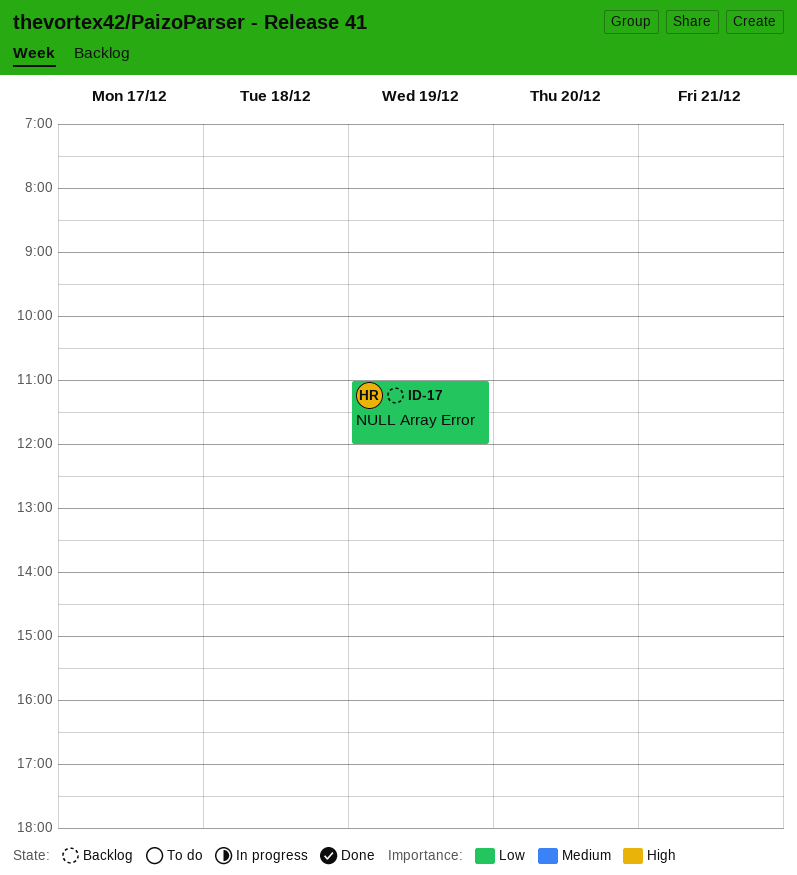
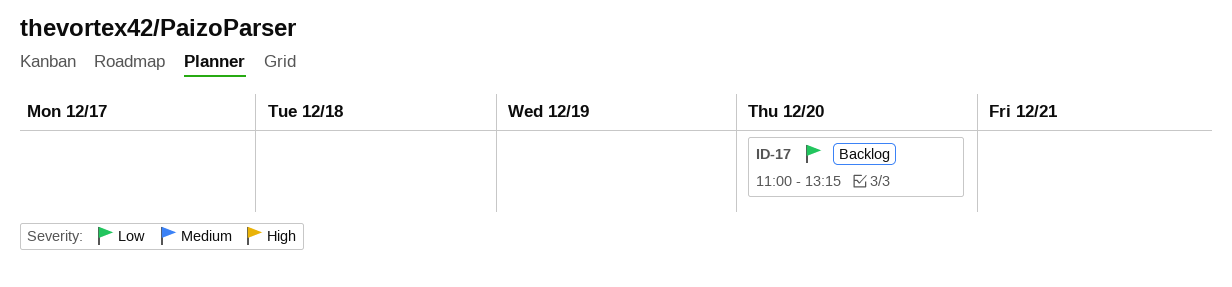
ID-17, day: Dec 19 -> Dec 20
ID-17, ends: 12:00 -> 13:15

